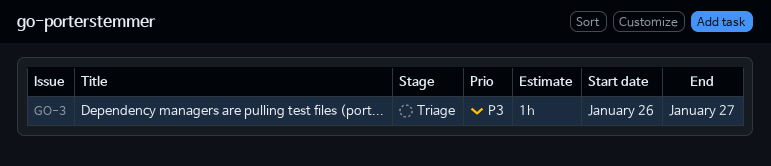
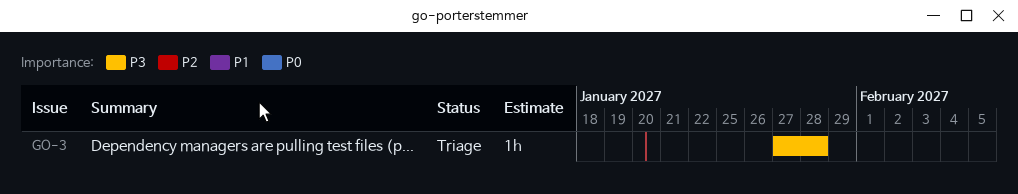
GO-3, start: Jan 26 -> Jan 27
GO-3, due: Jan 27 -> Jan 28

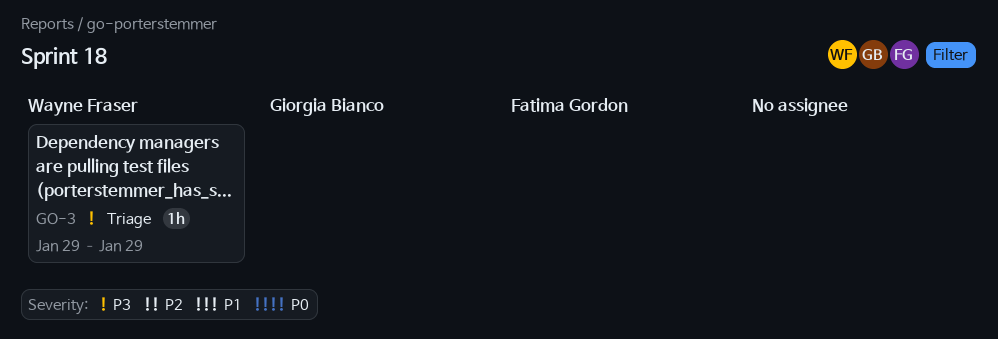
GO-3, start: Jan 27 -> Jan 29
GO-3, due: Jan 28 -> Jan 29

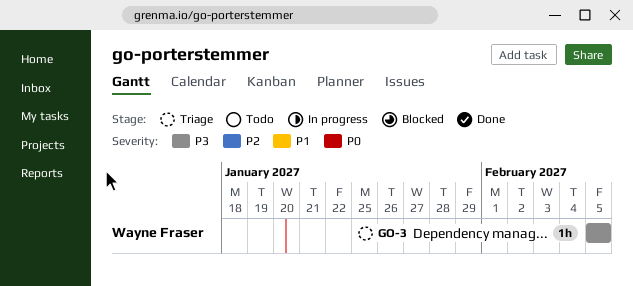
GO-3, start: Jan 29 -> Feb 5
GO-3, due: Jan 29 -> Feb 5

